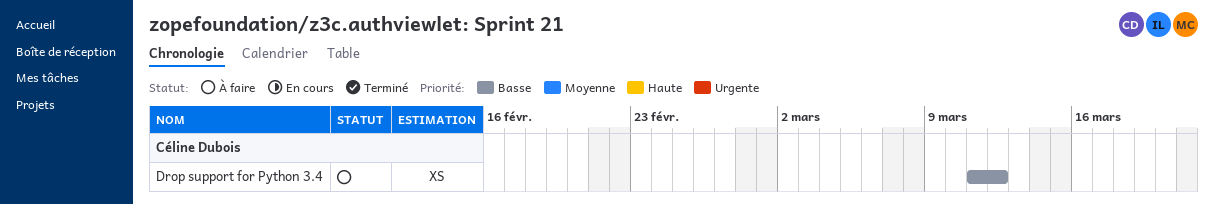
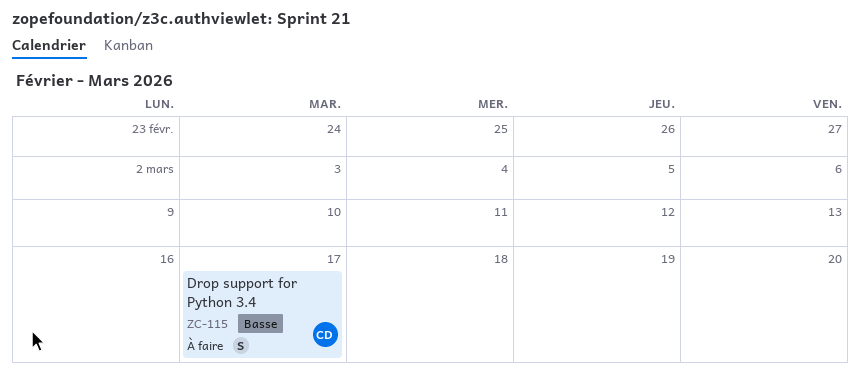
Drop support for Python 3.4, estimate: XS -> S
Drop support for Python 3.4, due: Mar 12 -> Mar 17

